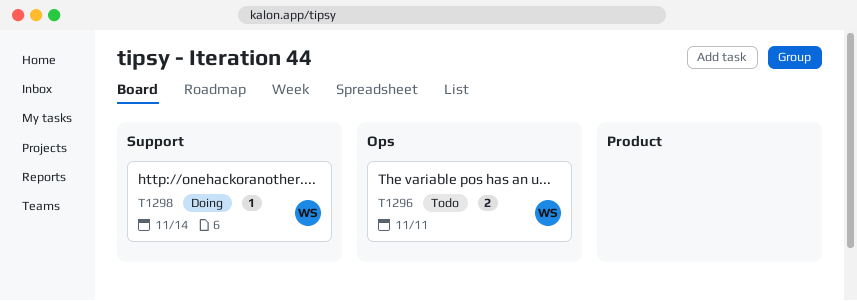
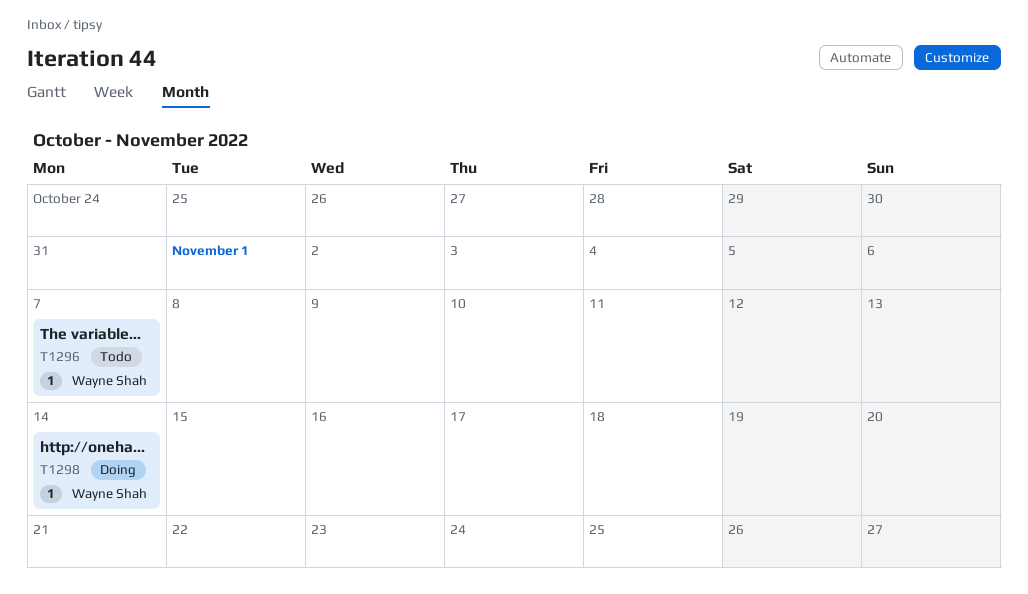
T1296, estimate: 2 -> 1
T1296, due: Nov 11 -> Nov 7

